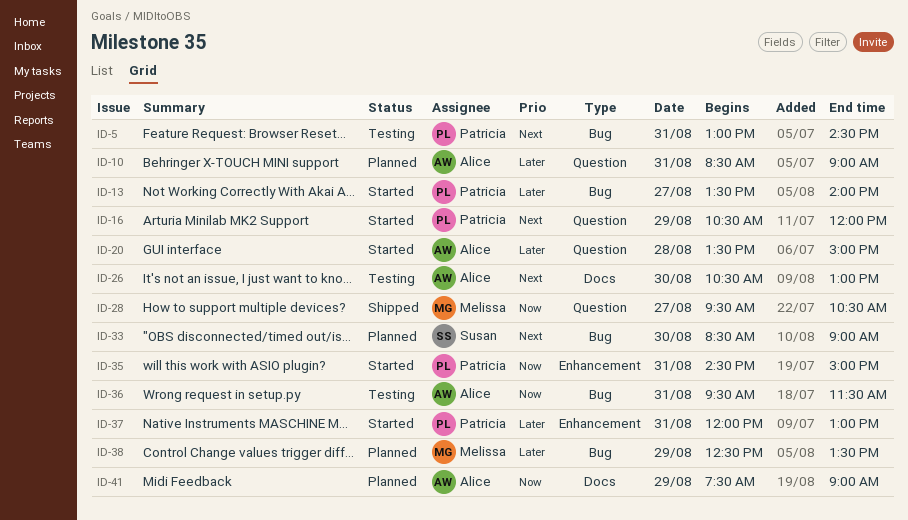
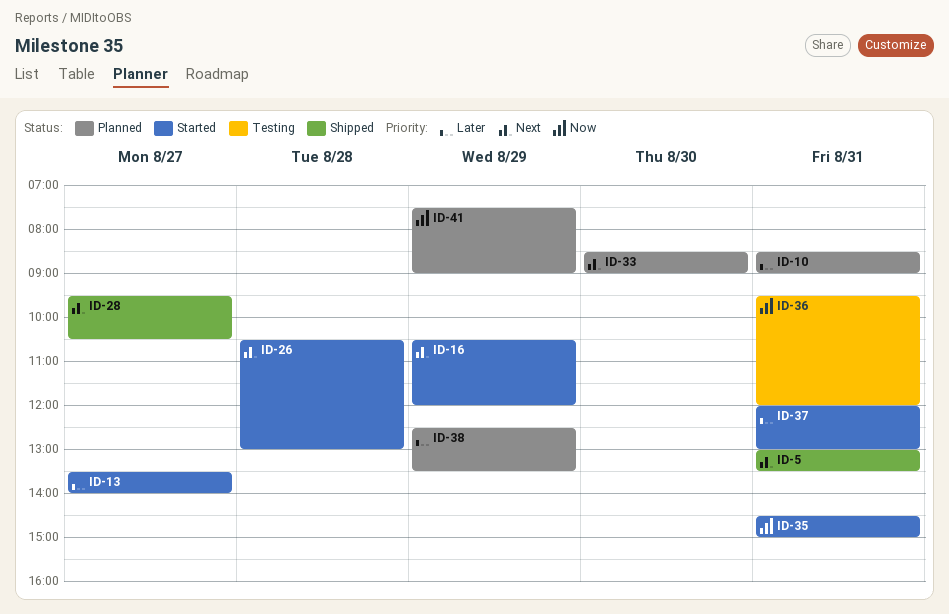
ID-5, status: Testing -> Shipped
ID-5, ends: 14:30 -> 13:30
ID-20: present -> none
ID-26, status: Testing -> Started
ID-26, day: Aug 30 -> Aug 28
ID-28, priority: Now -> Next
ID-36, ends: 11:30 -> 12:00

